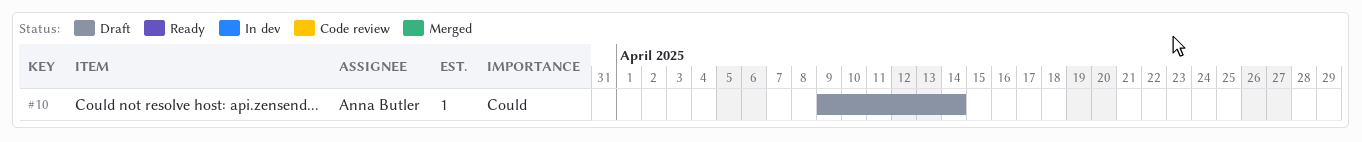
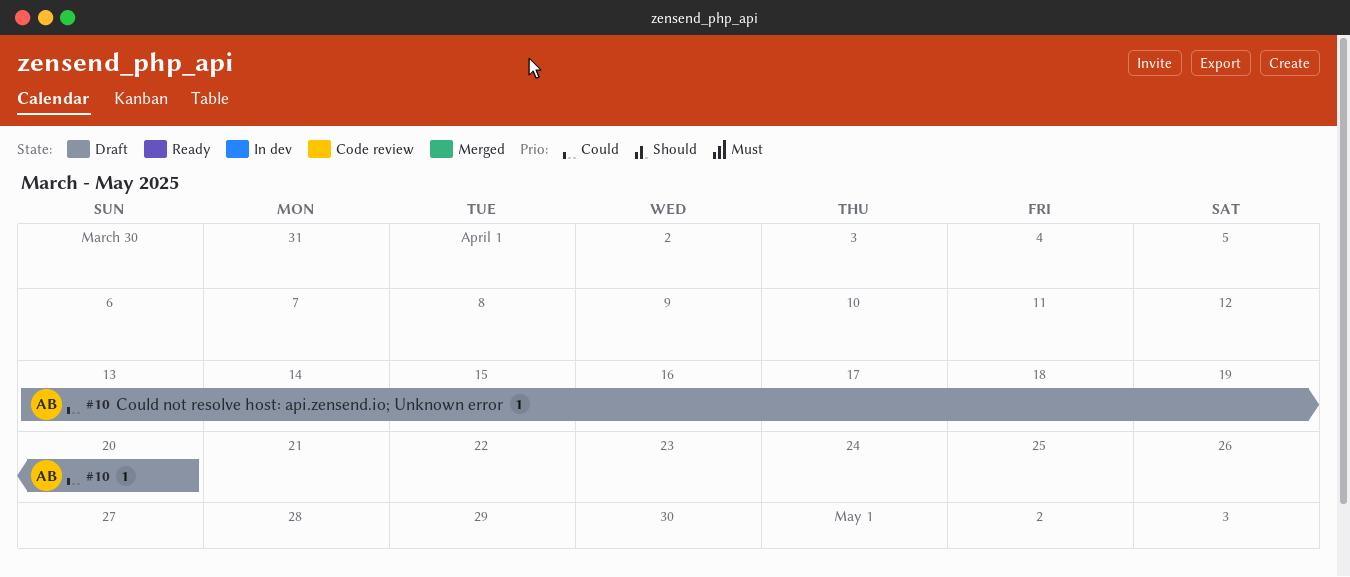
#10, start: Apr 9 -> Apr 13
#10, due: Apr 14 -> Apr 20

